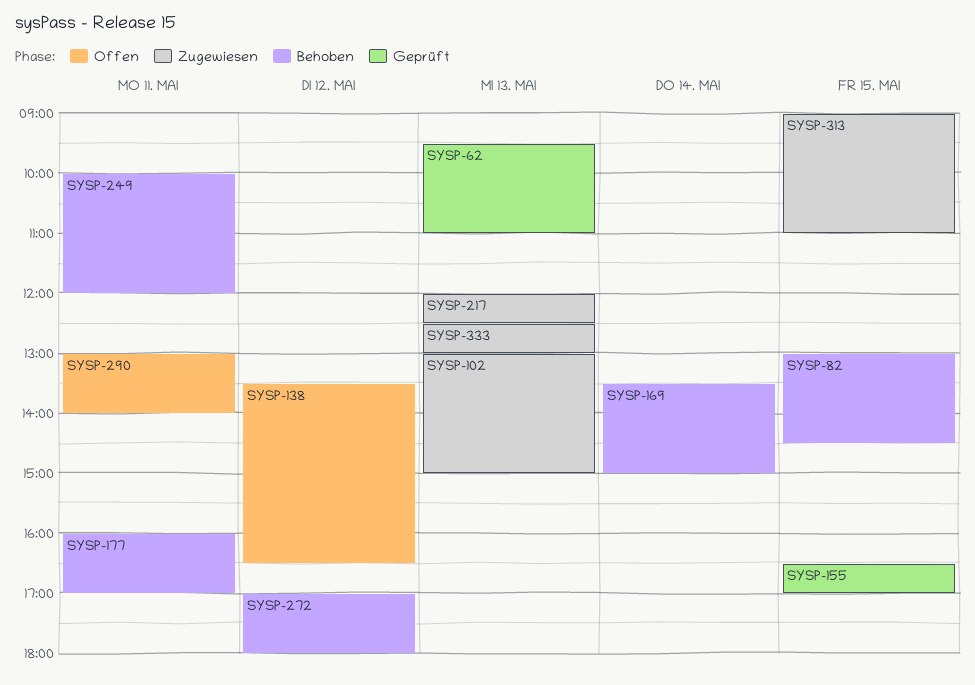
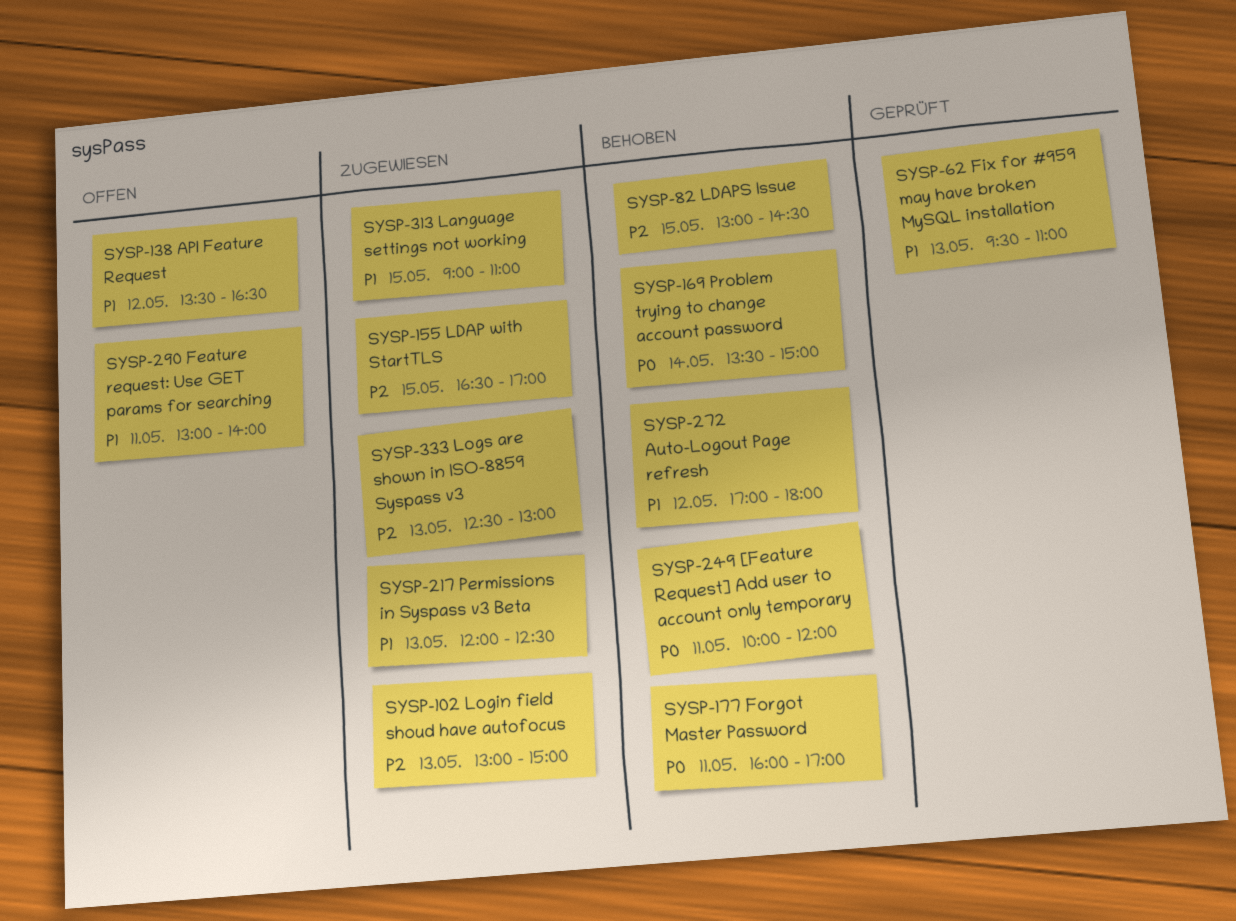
SYSP-155, status: Geprüft -> Zugewiesen

